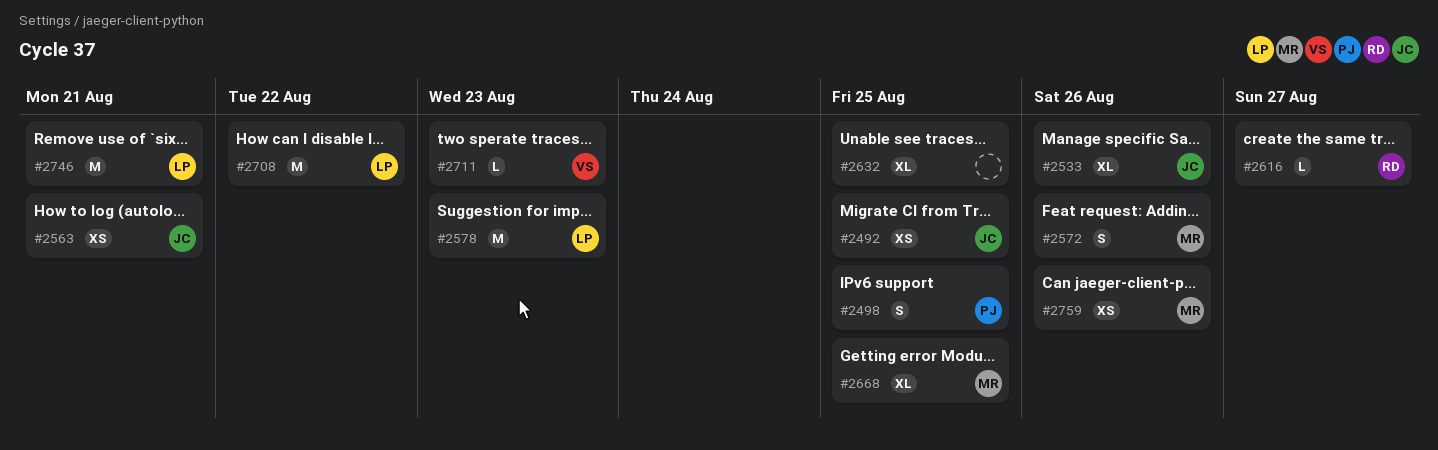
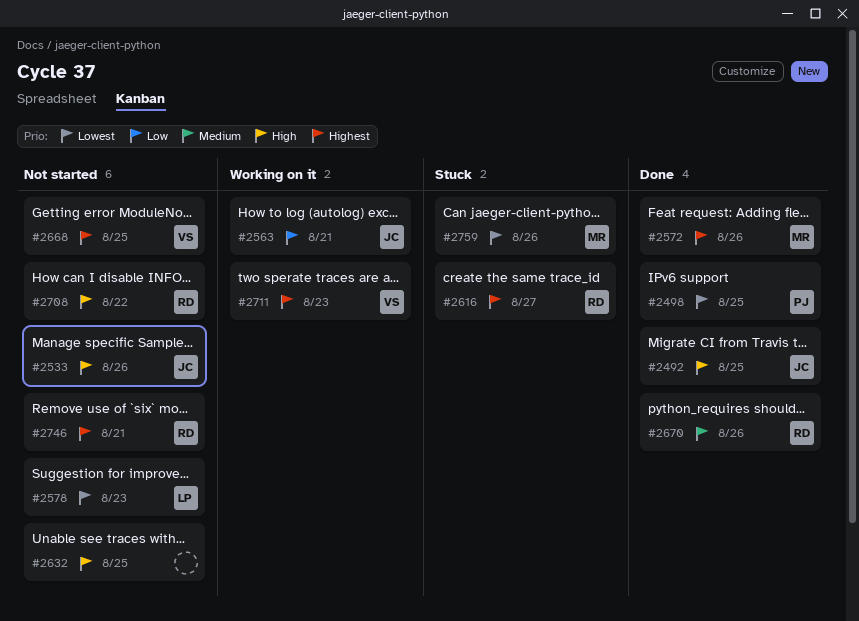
#2668, owner: MR -> VS
#2670: none -> present
#2708, owner: LP -> RD
#2746, owner: LP -> RD

